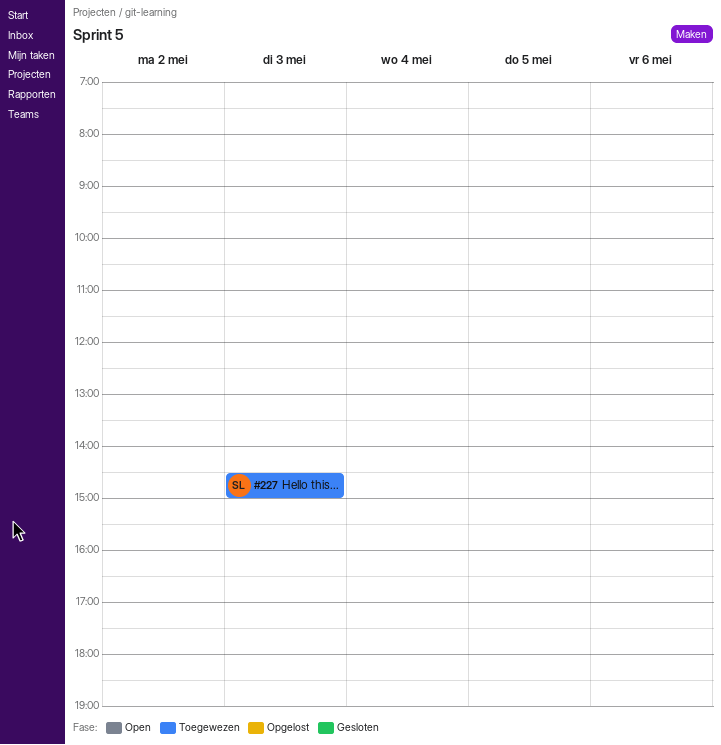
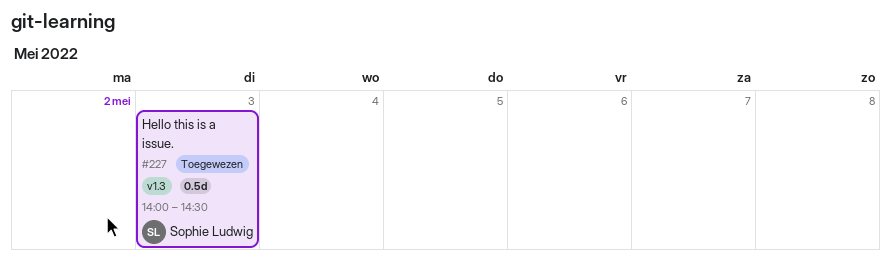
#227, begins: 14:30 -> 14:00
#227, ends: 15:00 -> 14:30

